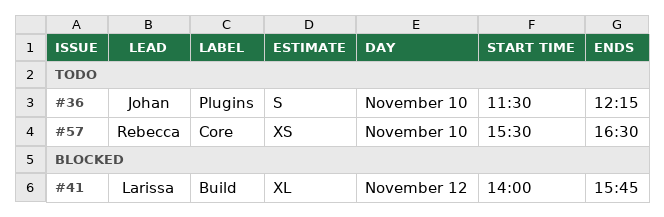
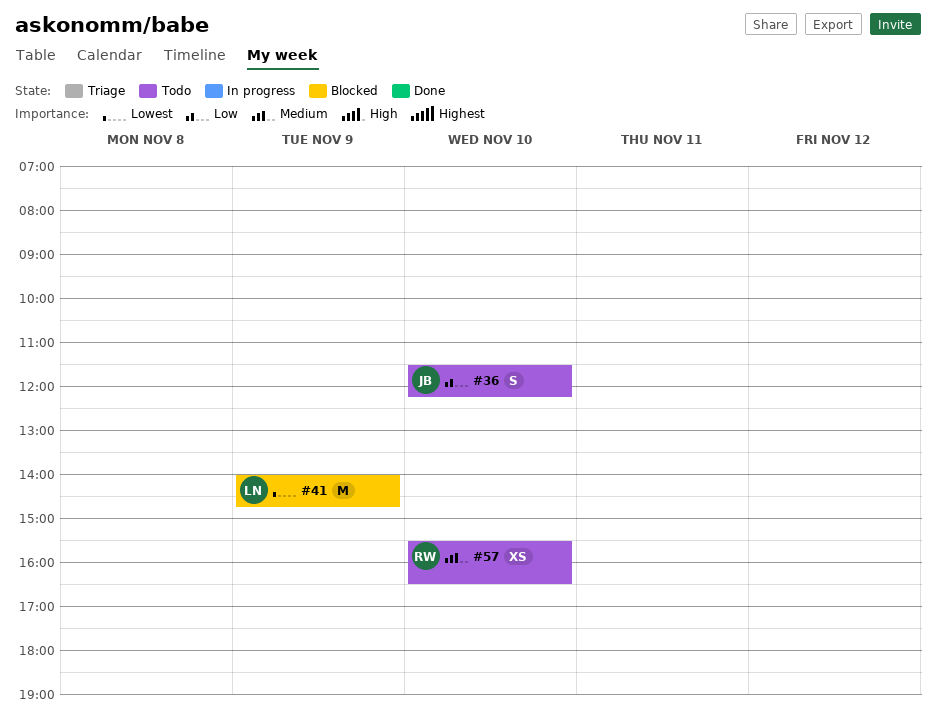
#41, estimate: XL -> M
#41, day: Nov 12 -> Nov 9
#41, ends: 15:45 -> 14:45

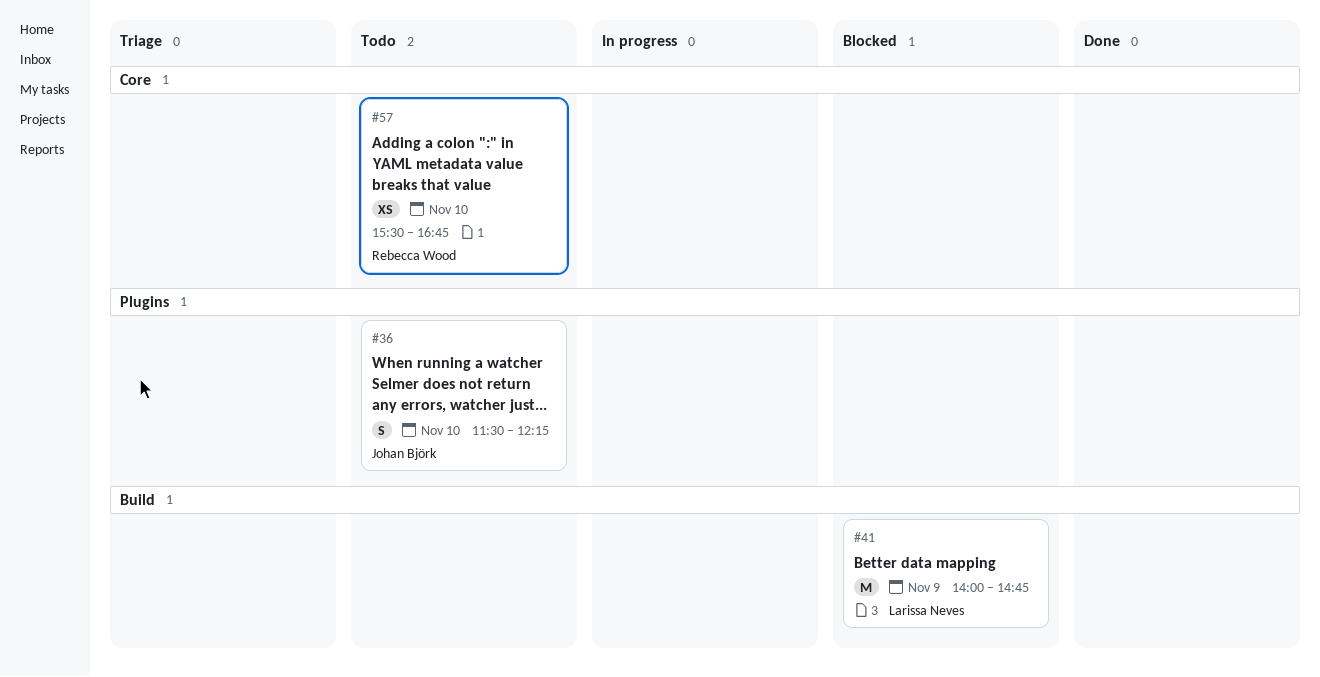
#57, ends: 16:30 -> 16:45

